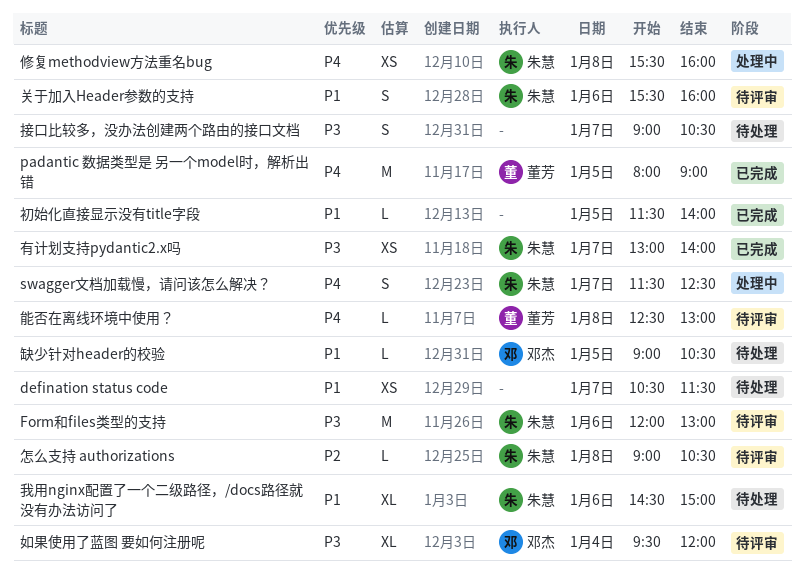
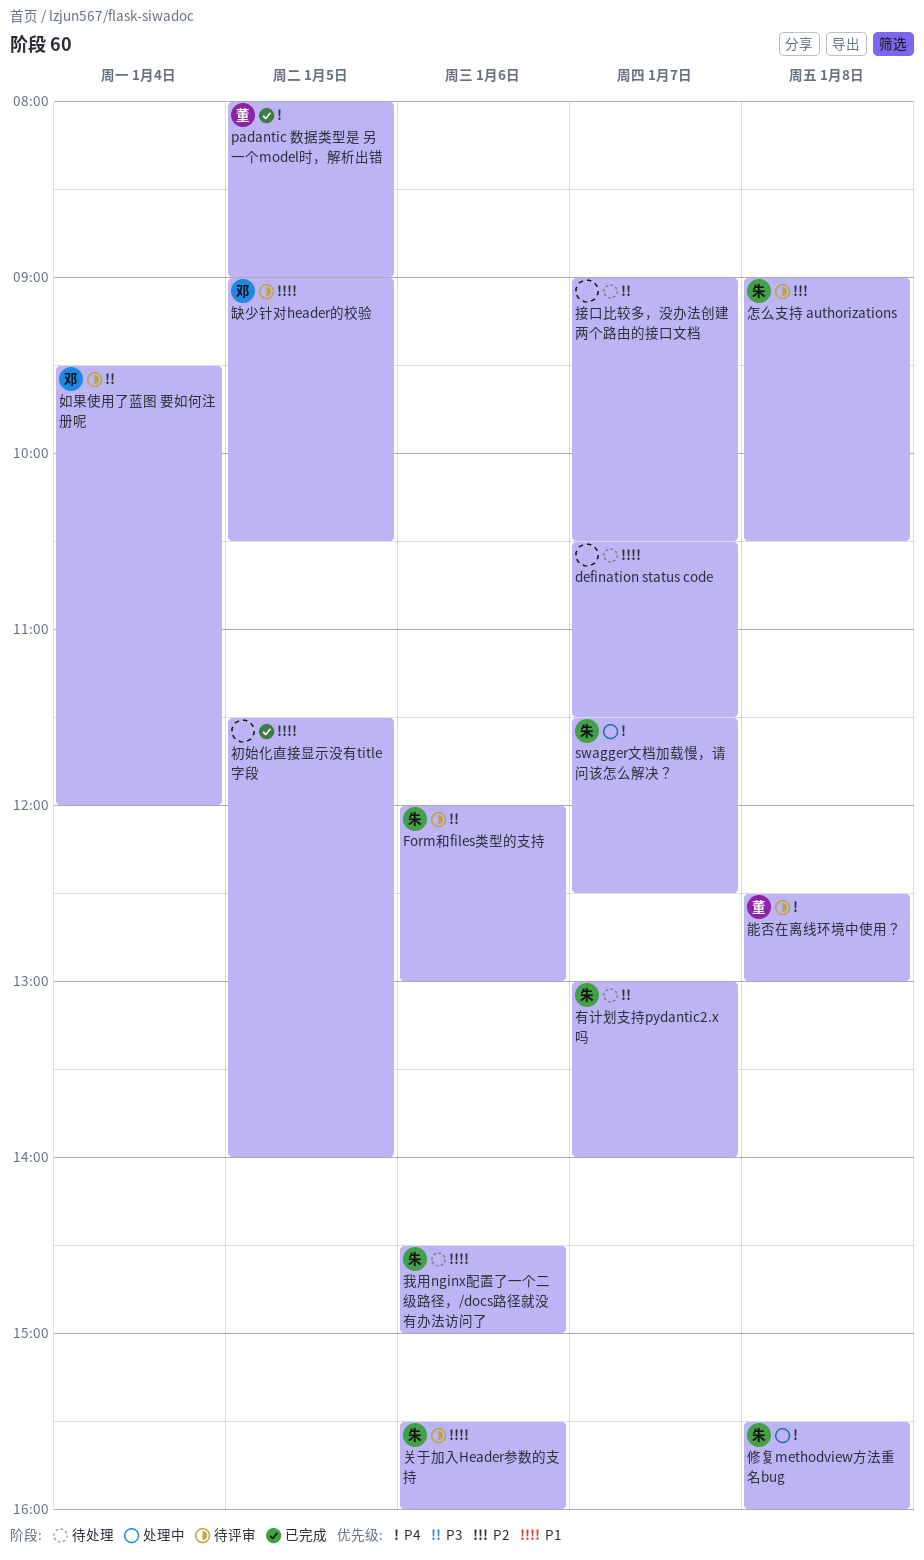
有计划支持pydantic2.x吗, status: 已完成 -> 待处理
缺少针对header的校验, status: 待处理 -> 待评审

